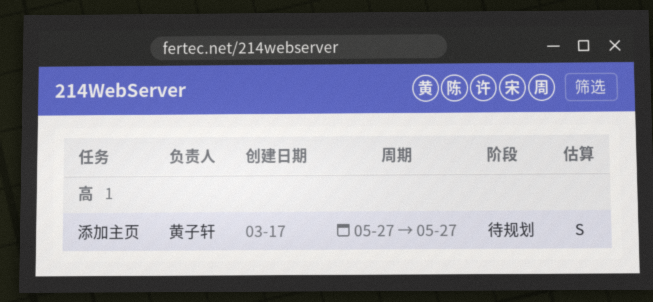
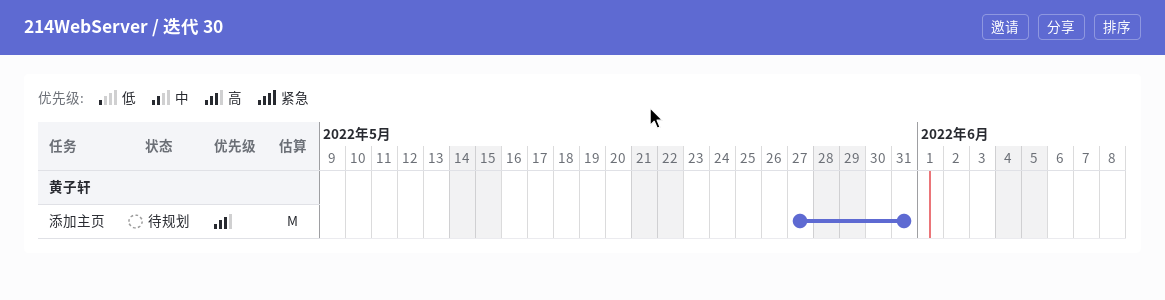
添加主页, estimate: S -> M
添加主页, due: May 27 -> May 31

